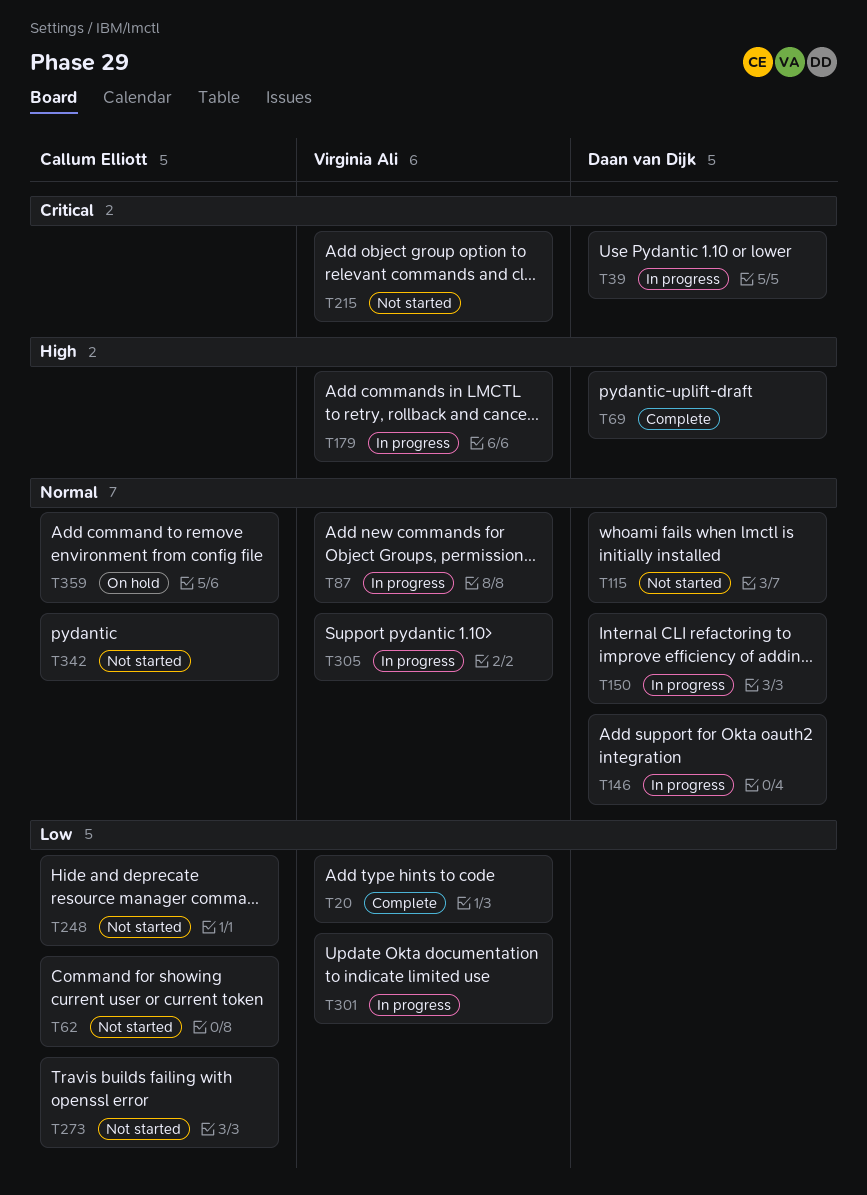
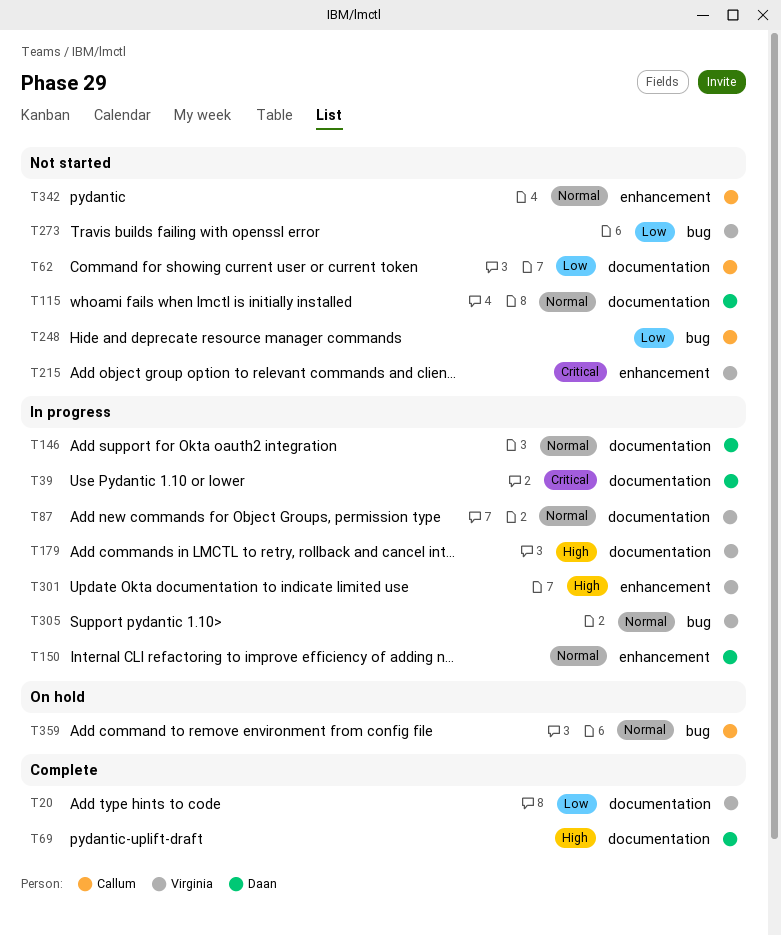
T273, owner: Callum Elliott -> Virginia Ali
T301, priority: Low -> High

